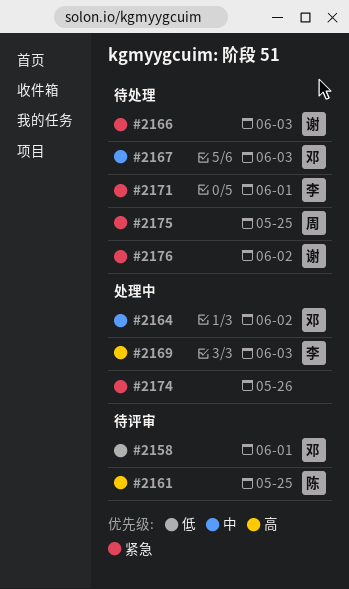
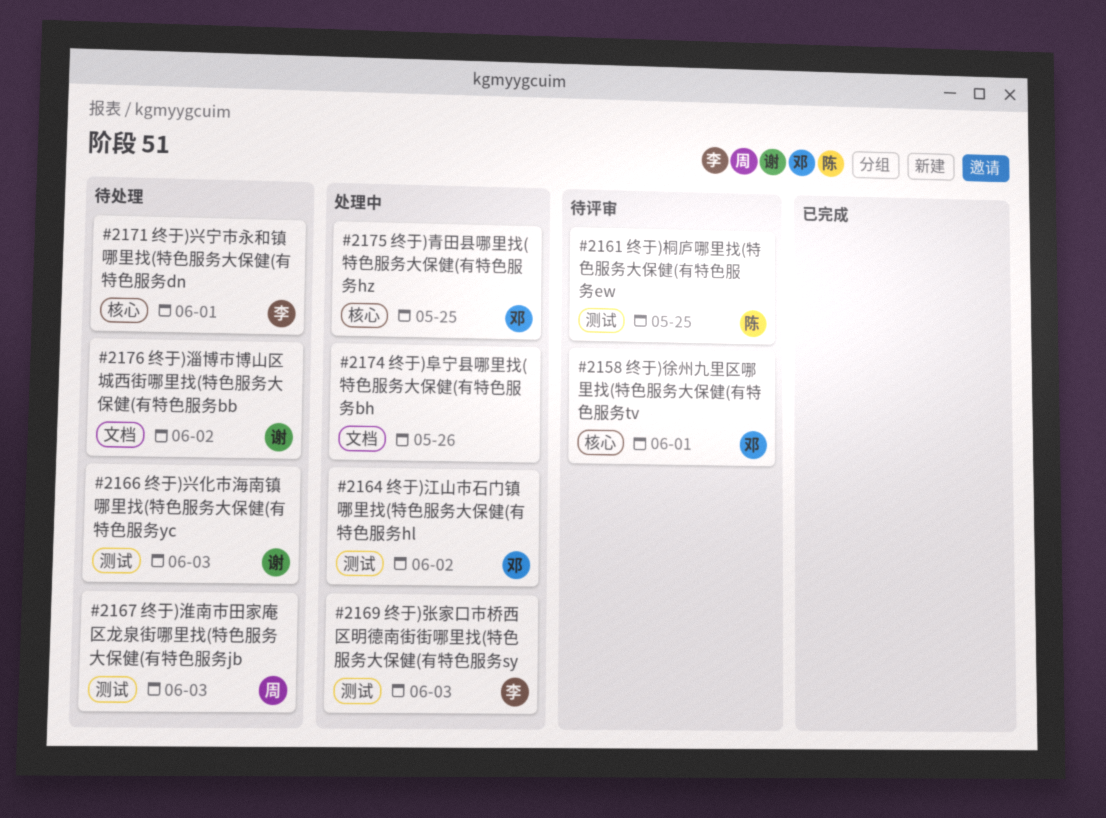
#2167, owner: 邓 -> 周
#2175, status: 待处理 -> 处理中
#2175, owner: 周 -> 邓

